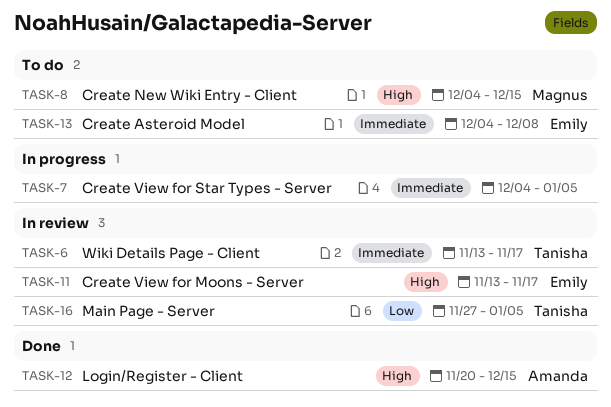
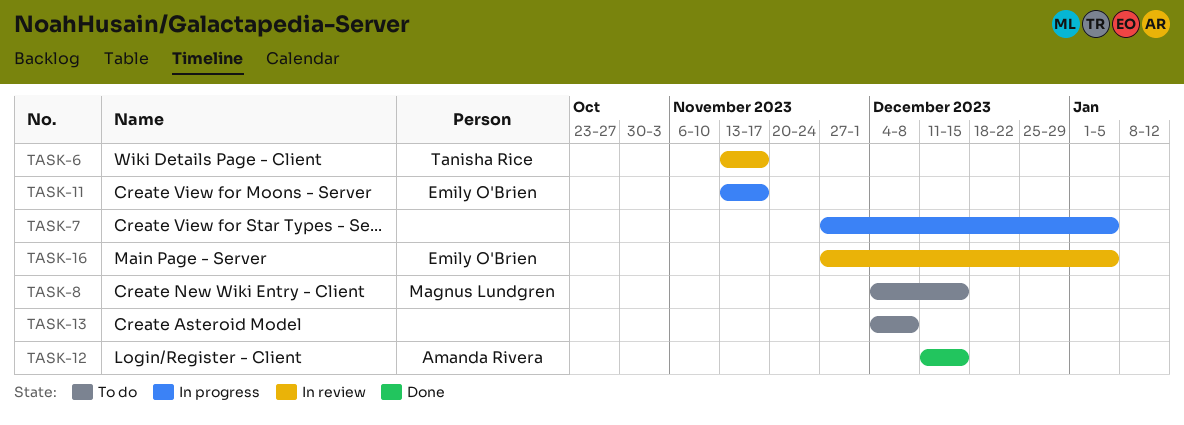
TASK-7, start: Dec 4 -> Nov 27
TASK-11, status: In review -> In progress
TASK-12, start: Nov 20 -> Dec 11
TASK-13, owner: Emily O'Brien -> none
TASK-16, owner: Tanisha Rice -> Emily O'Brien

